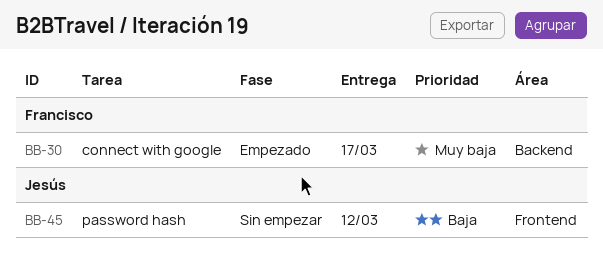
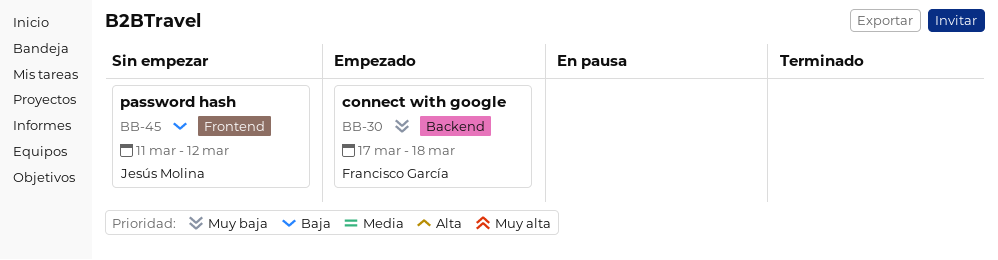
BB-30, due: Mar 17 -> Mar 18

